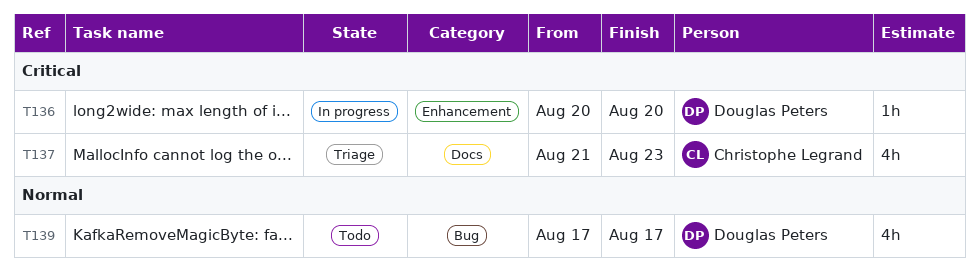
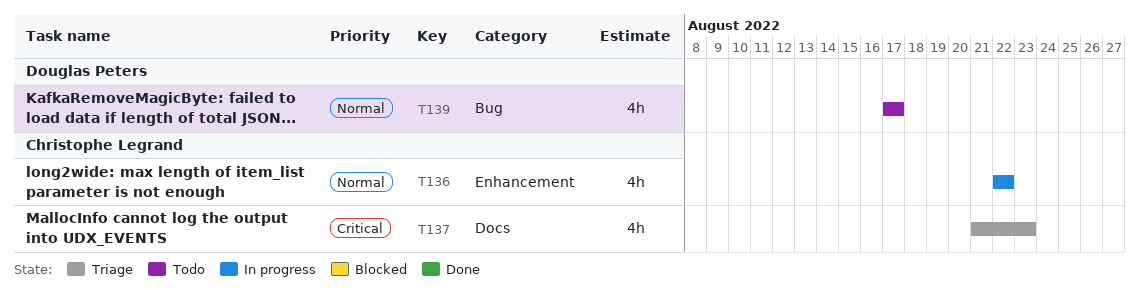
T136, owner: Douglas Peters -> Christophe Legrand
T136, priority: Critical -> Normal
T136, estimate: 1h -> 4h
T136, start: Aug 20 -> Aug 22
T136, due: Aug 20 -> Aug 22

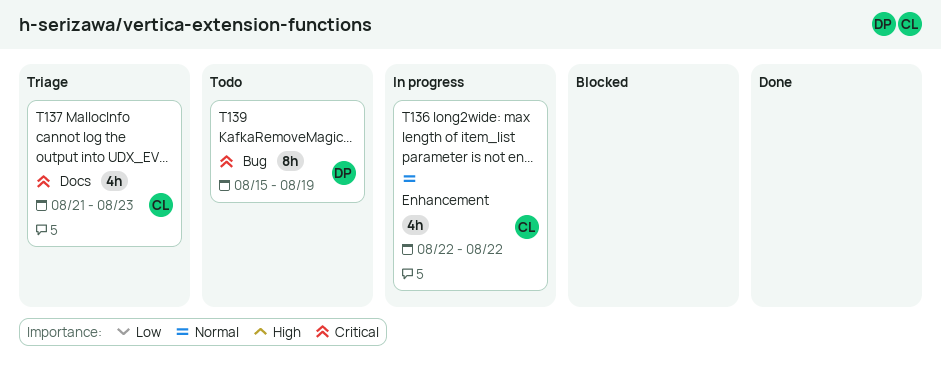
T139, priority: Normal -> Critical
T139, estimate: 4h -> 8h
T139, start: Aug 17 -> Aug 15
T139, due: Aug 17 -> Aug 19

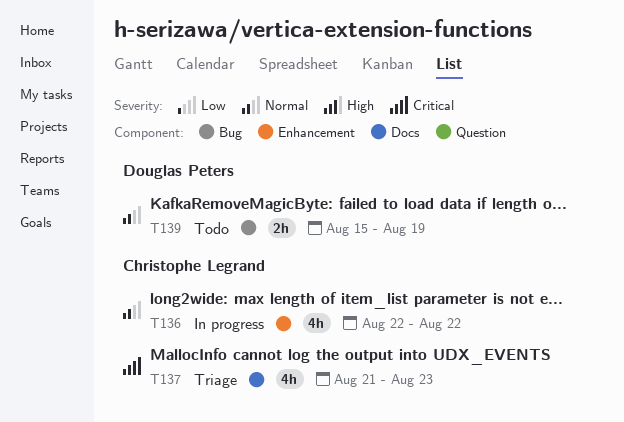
T139, priority: Critical -> Normal
T139, estimate: 8h -> 2h

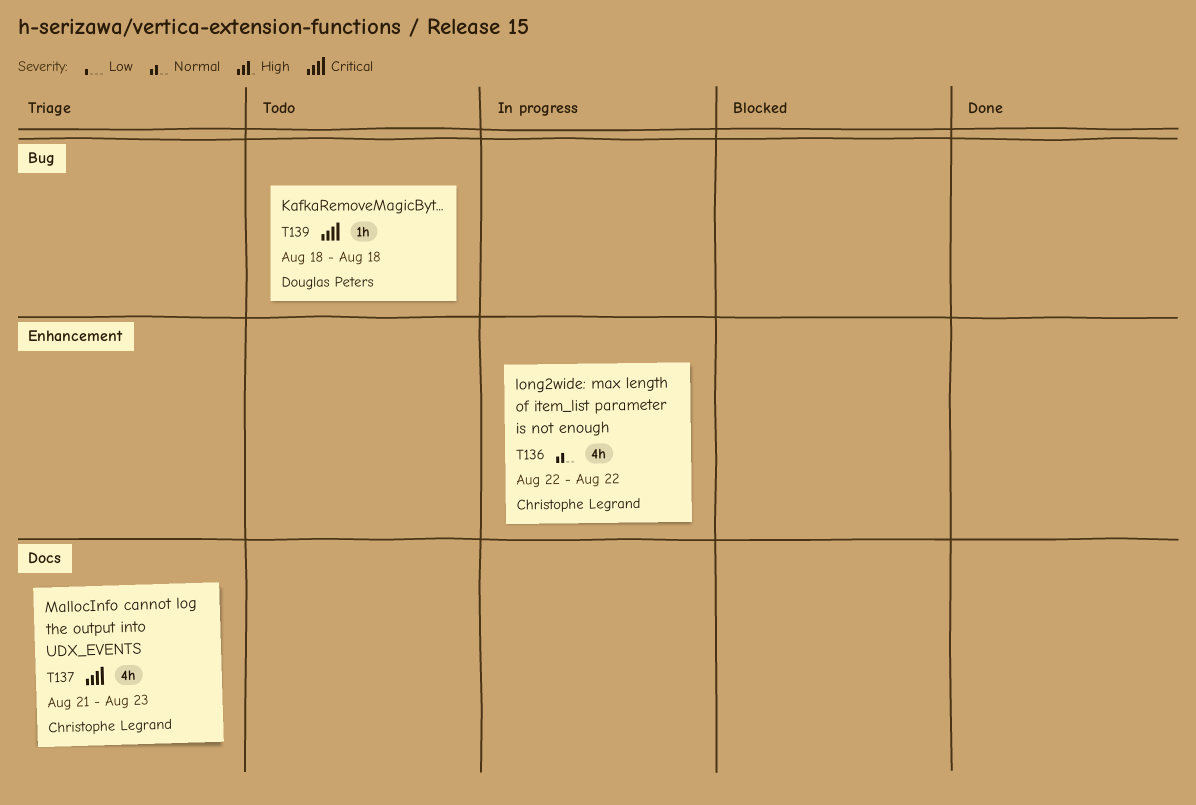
T139, priority: Normal -> Critical
T139, estimate: 2h -> 1h
T139, start: Aug 15 -> Aug 18
T139, due: Aug 19 -> Aug 18

